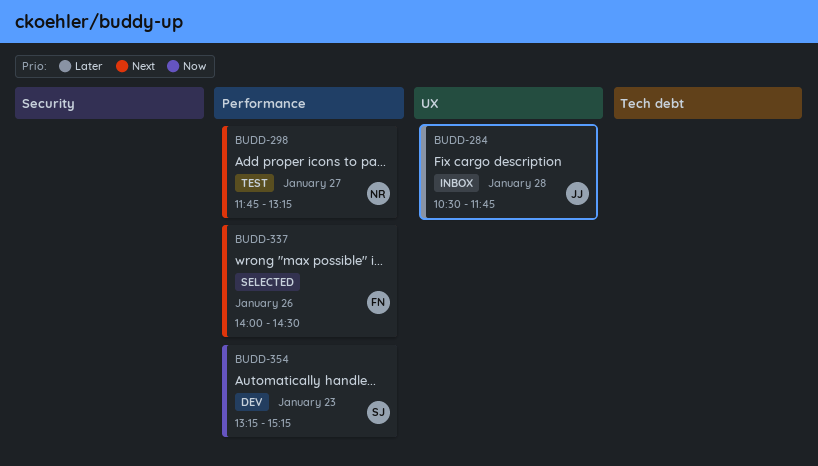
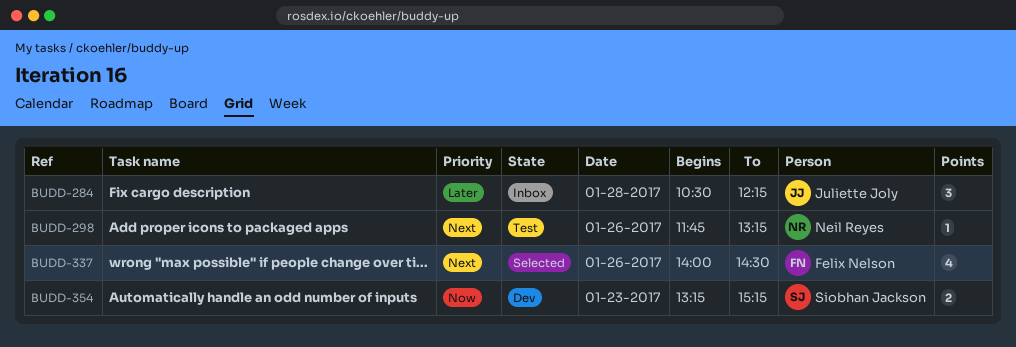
BUDD-284, ends: 11:45 -> 12:15
BUDD-298, day: Jan 27 -> Jan 26

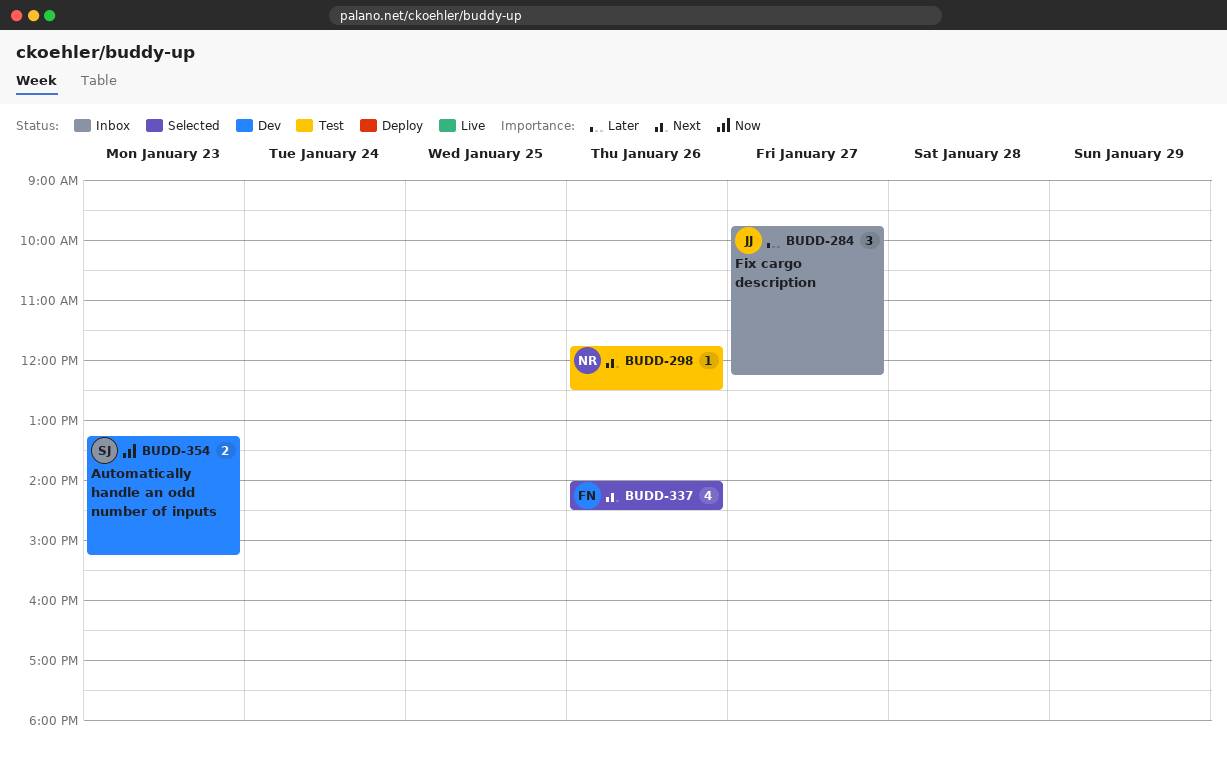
BUDD-284, day: Jan 28 -> Jan 27
BUDD-284, begins: 10:30 -> 09:45
BUDD-298, ends: 13:15 -> 12:30

